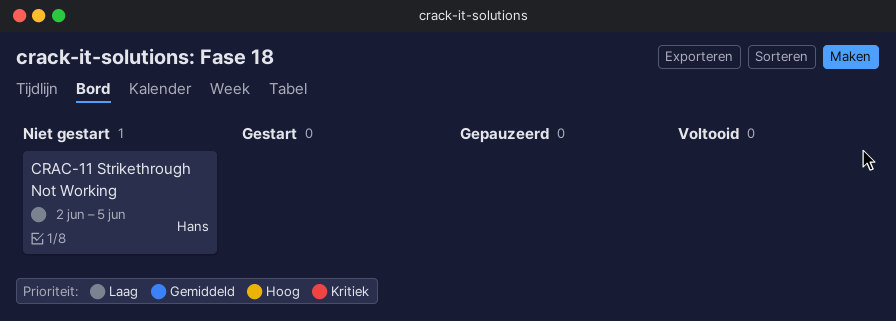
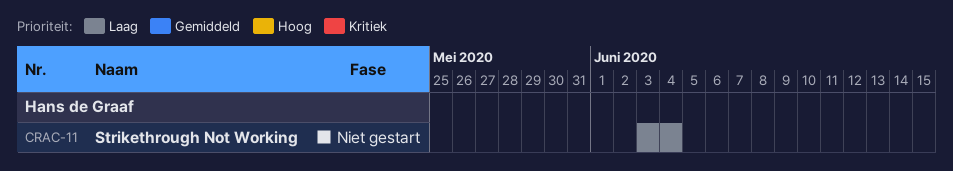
CRAC-11, start: Jun 2 -> Jun 3
CRAC-11, due: Jun 5 -> Jun 4

